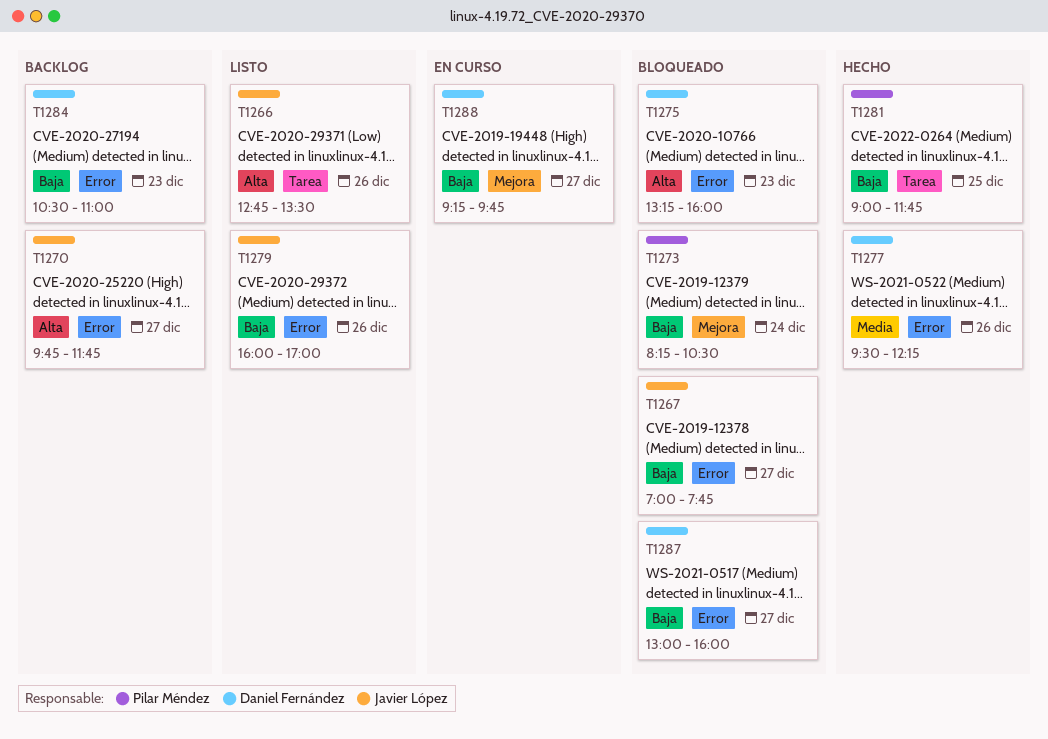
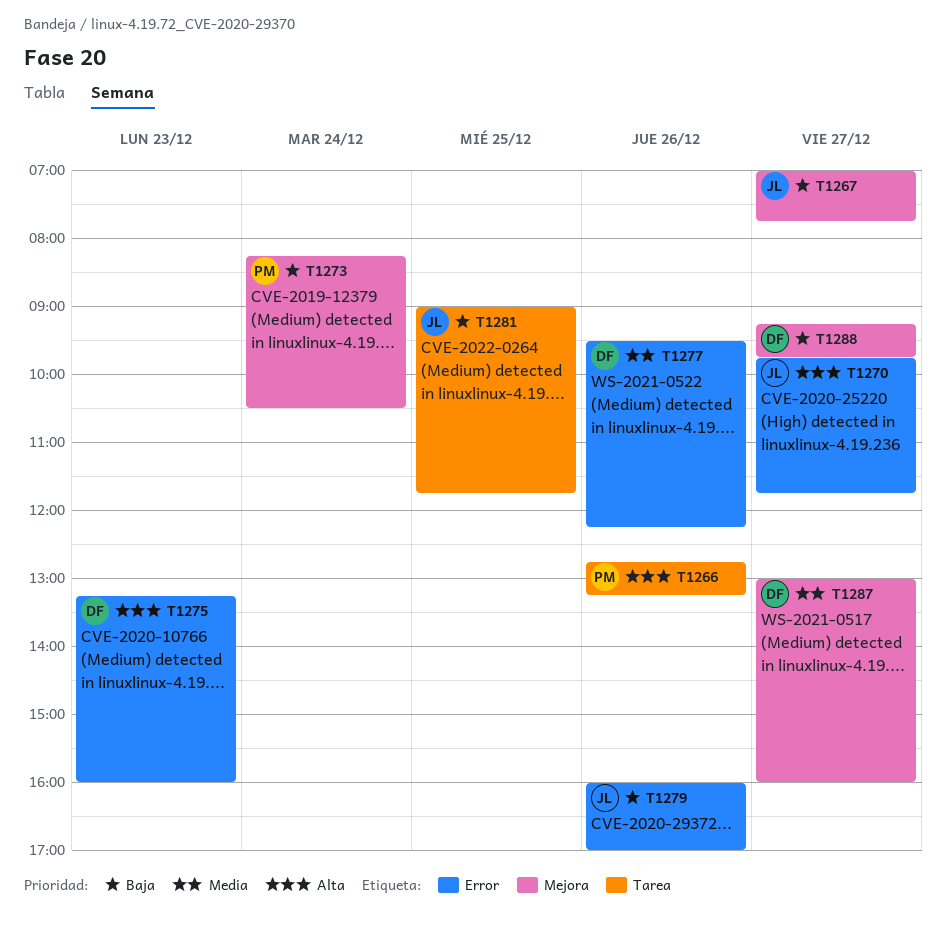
T1266, owner: Javier López -> Pilar Méndez
T1266, ends: 13:30 -> 13:15
T1267, label: Error -> Mejora
T1281, owner: Pilar Méndez -> Javier López
T1284: present -> none
T1287, priority: Baja -> Media
T1287, label: Error -> Mejora

